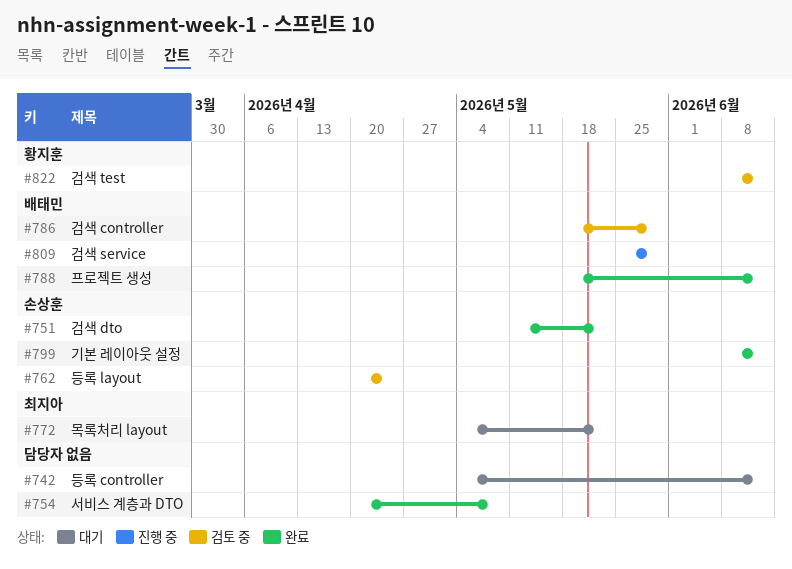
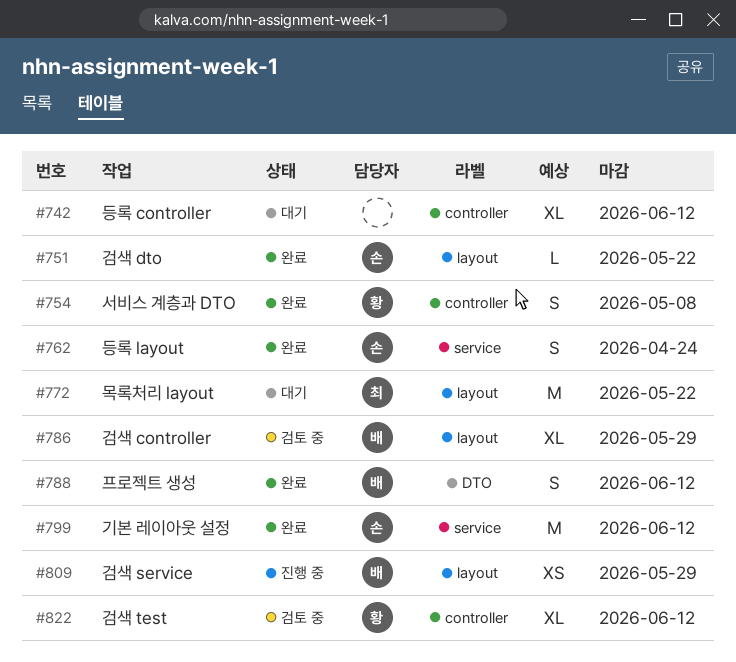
#754, owner: none -> 황지훈
#762, status: 검토 중 -> 완료

